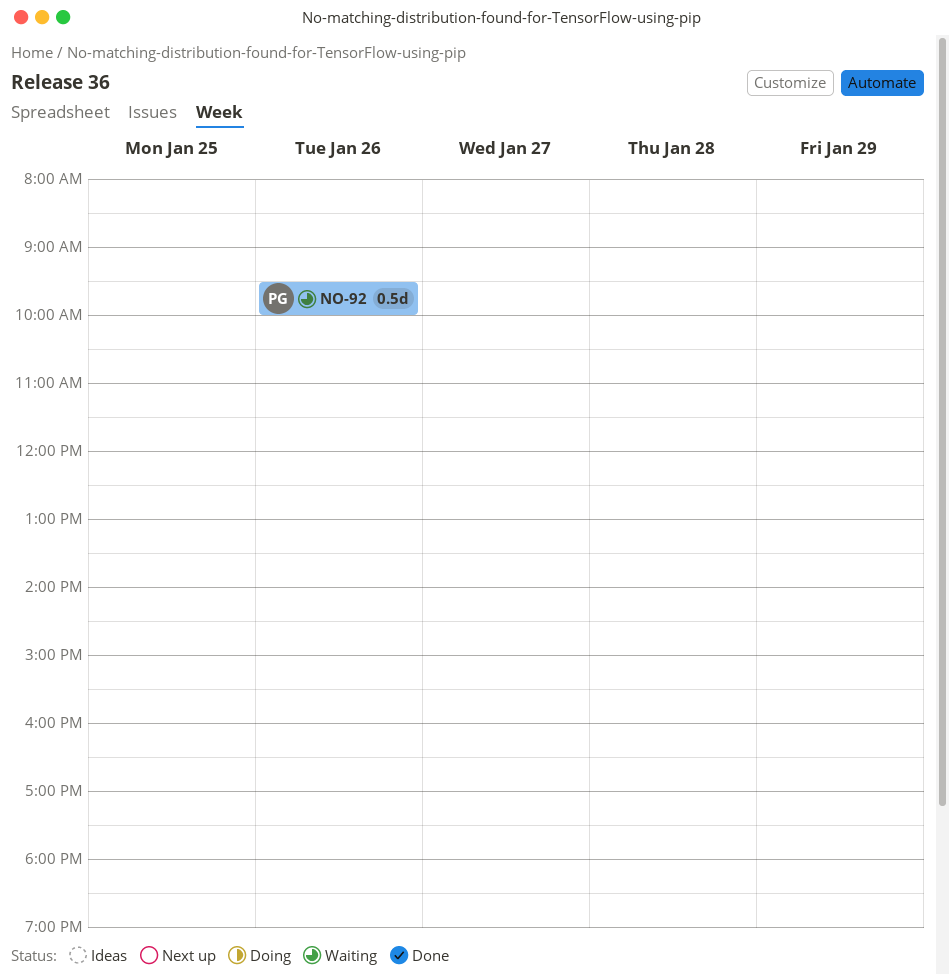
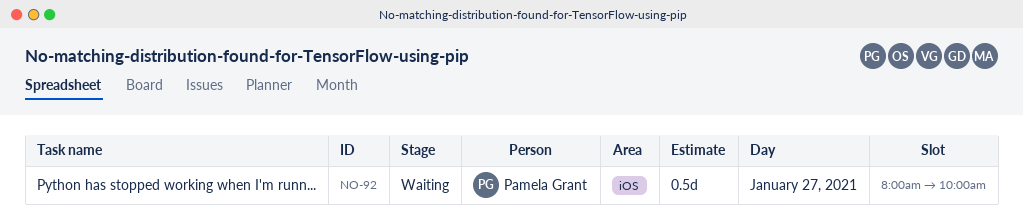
NO-92, day: Jan 26 -> Jan 27
NO-92, begins: 09:30 -> 08:00

